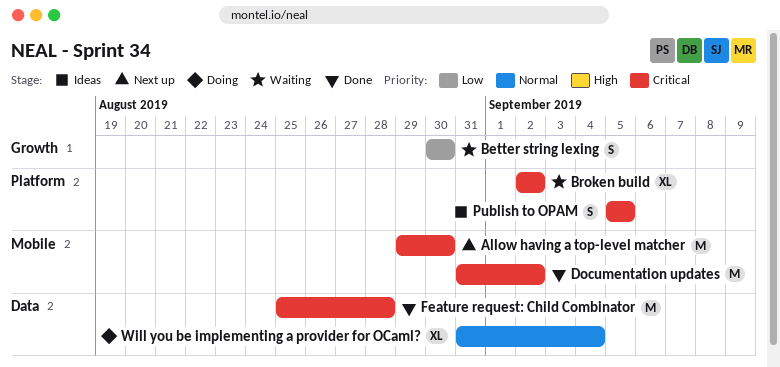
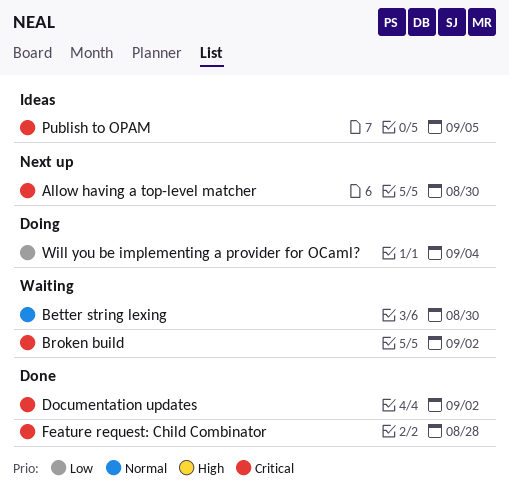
Better string lexing, priority: Low -> Normal
Will you be implementing a provider for OCaml?, priority: Normal -> Low

